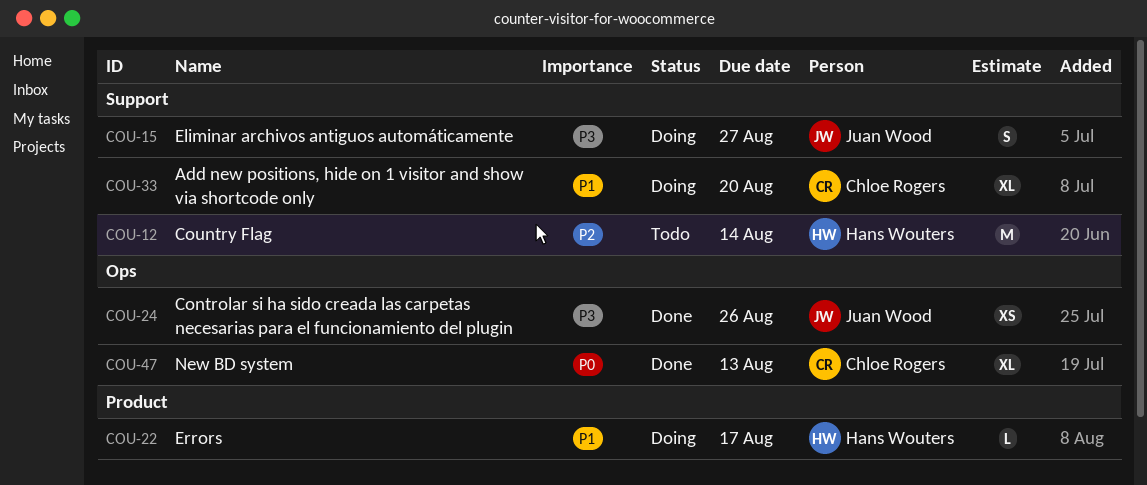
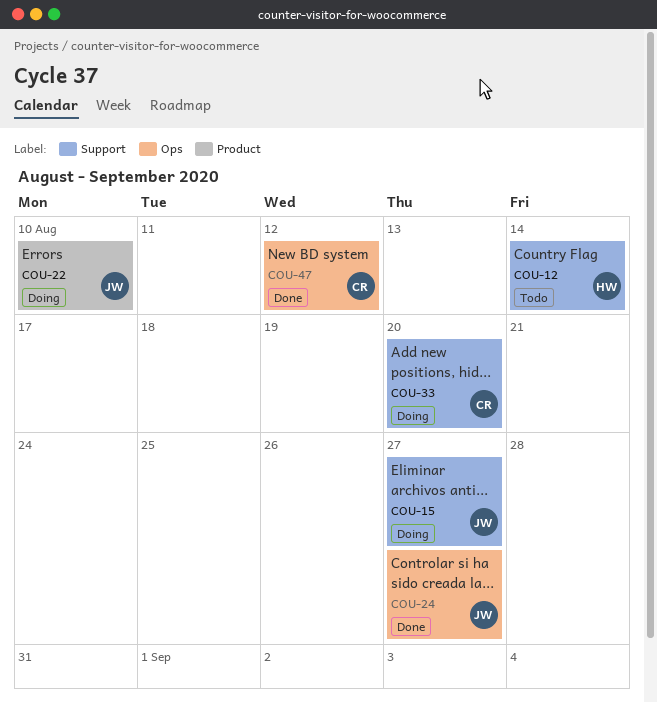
COU-22, owner: Hans Wouters -> Juan Wood
COU-22, due: Aug 17 -> Aug 10
COU-24, due: Aug 26 -> Aug 27
COU-47, due: Aug 13 -> Aug 12

